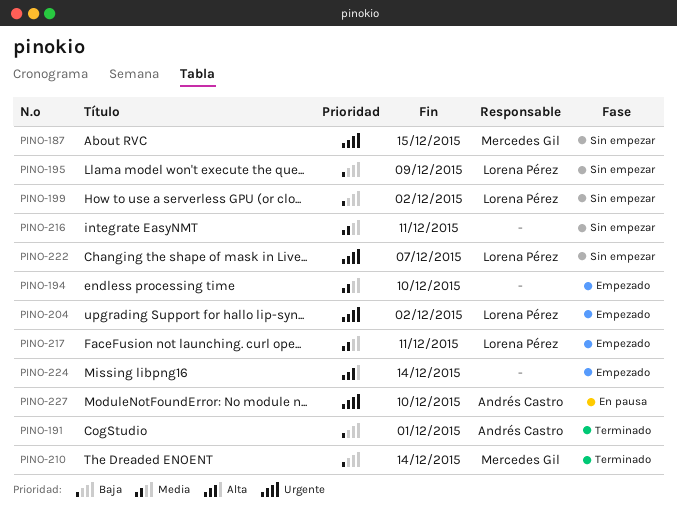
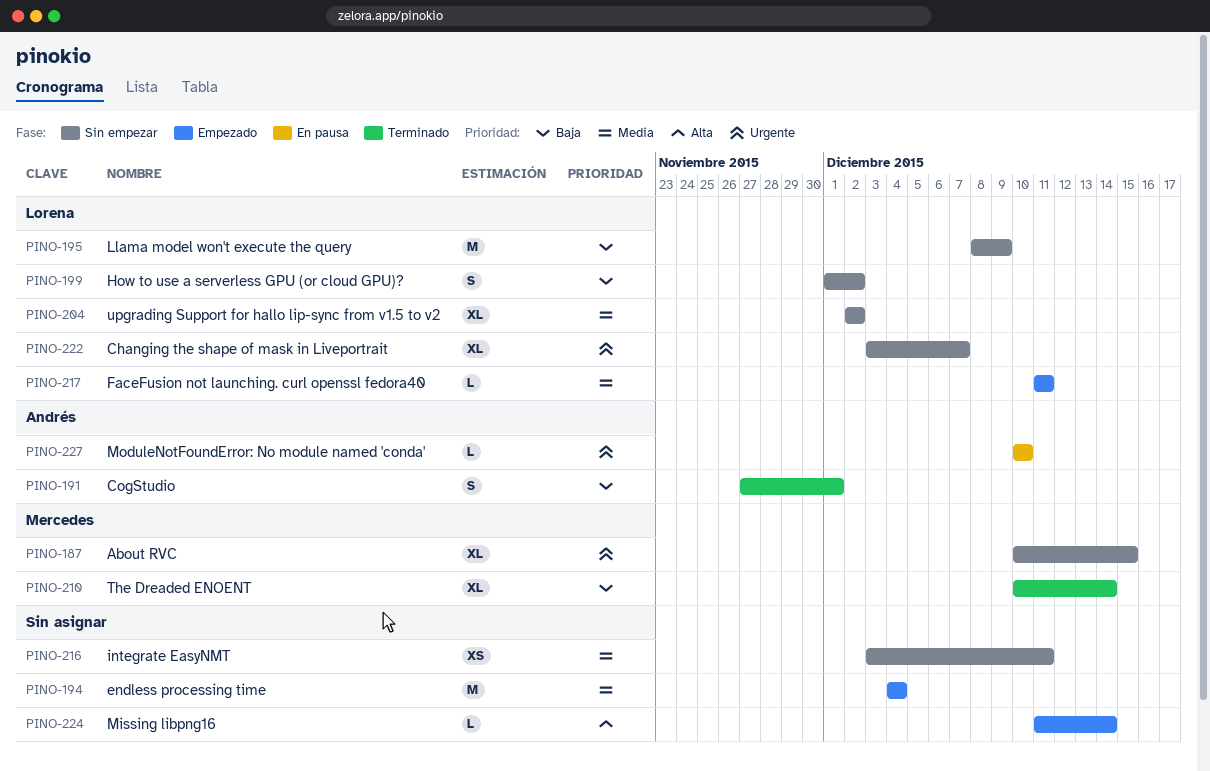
PINO-194, due: Dec 10 -> Dec 4
PINO-204, status: Empezado -> Sin empezar
PINO-204, priority: Urgente -> Media

